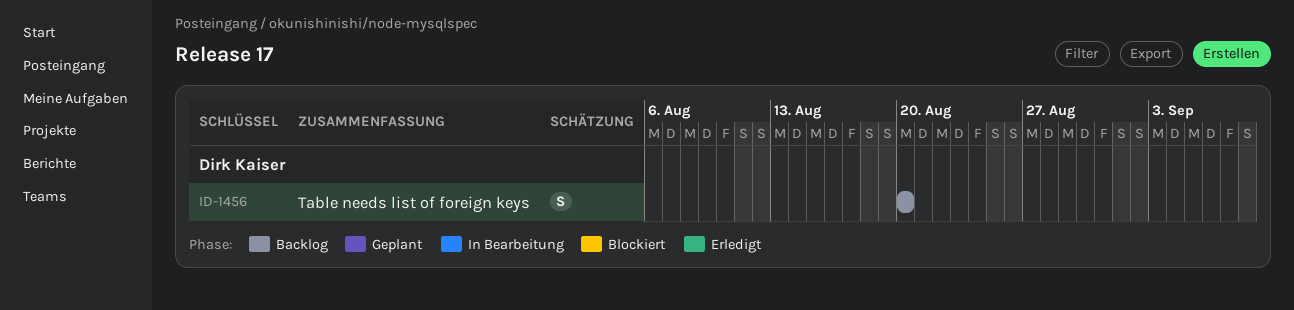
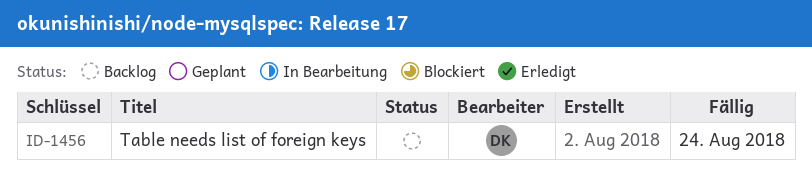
ID-1456, due: Aug 20 -> Aug 24

